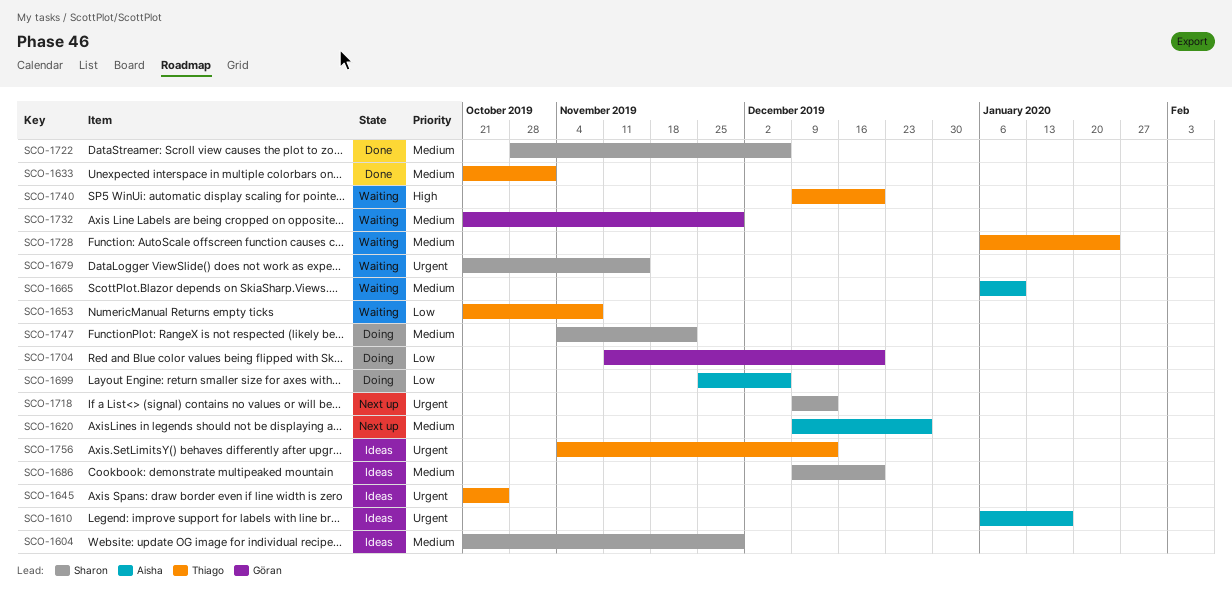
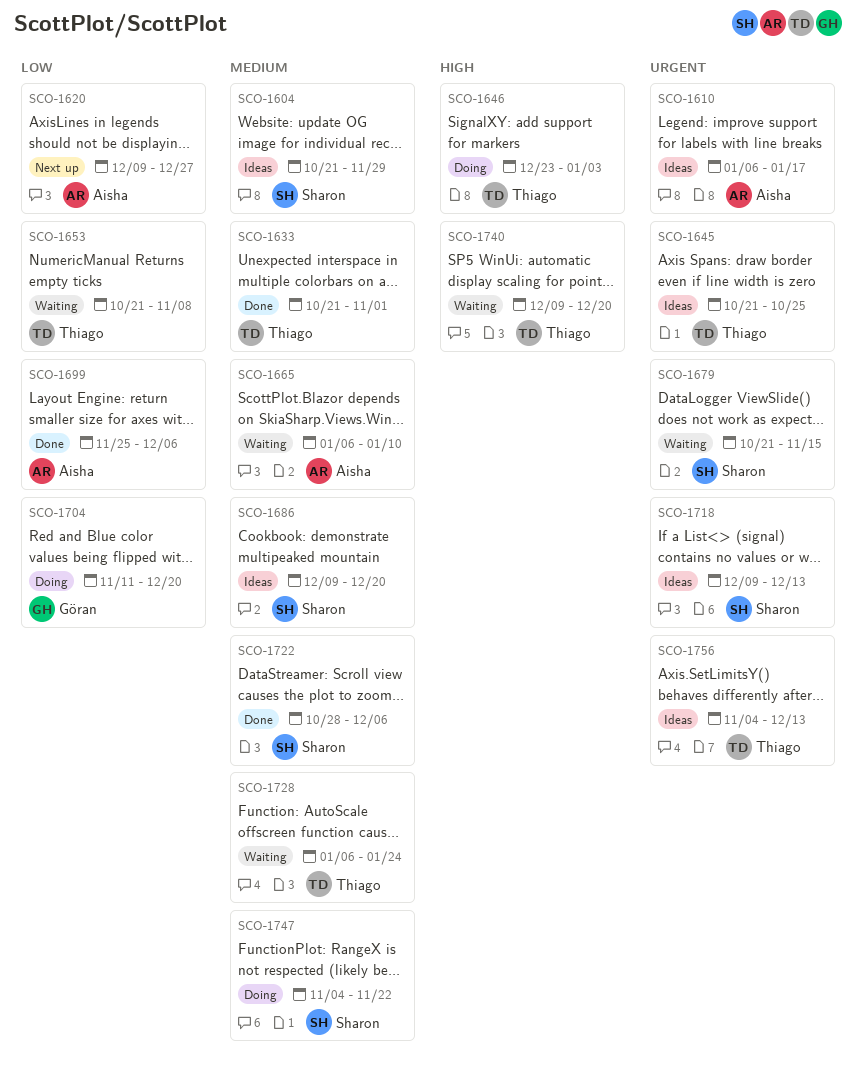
SCO-1620, priority: Medium -> Low
SCO-1646: none -> present
SCO-1699, status: Doing -> Done
SCO-1718, status: Next up -> Ideas
SCO-1732: present -> none

